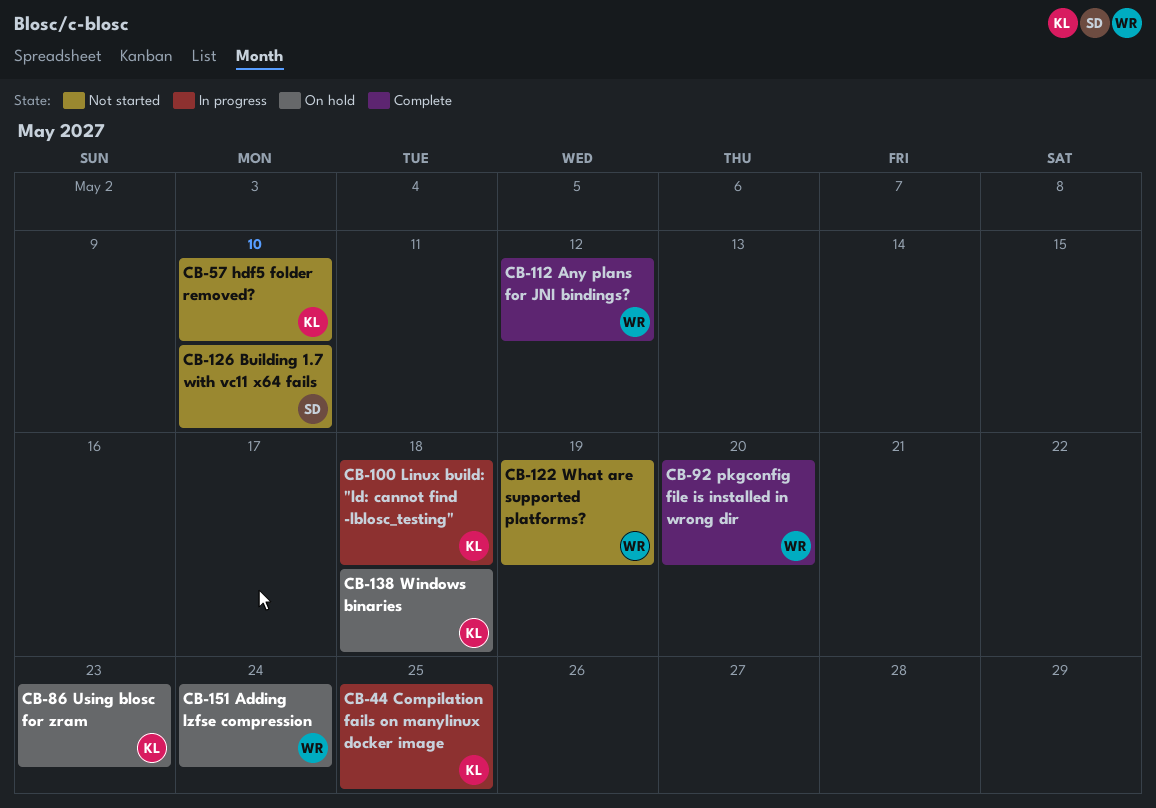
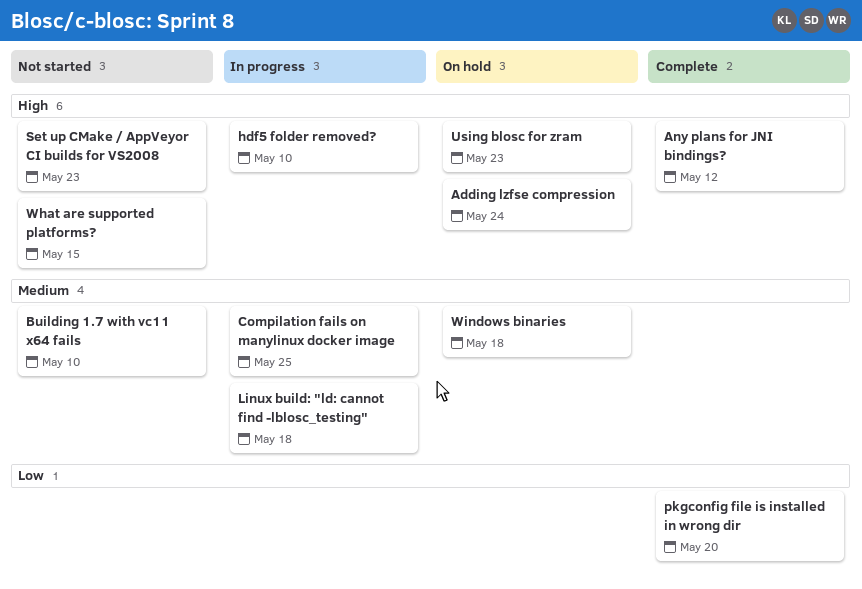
hdf5 folder removed?, status: Not started -> In progress
Set up CMake / AppVeyor CI builds for VS2008: none -> present
What are supported platforms?, due: May 19 -> May 15

